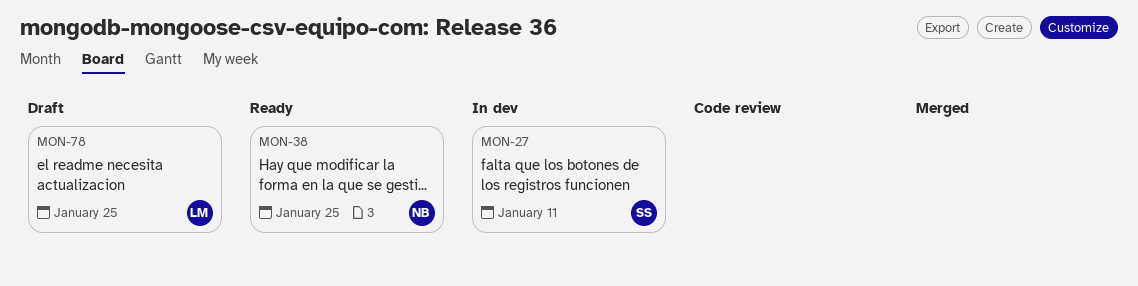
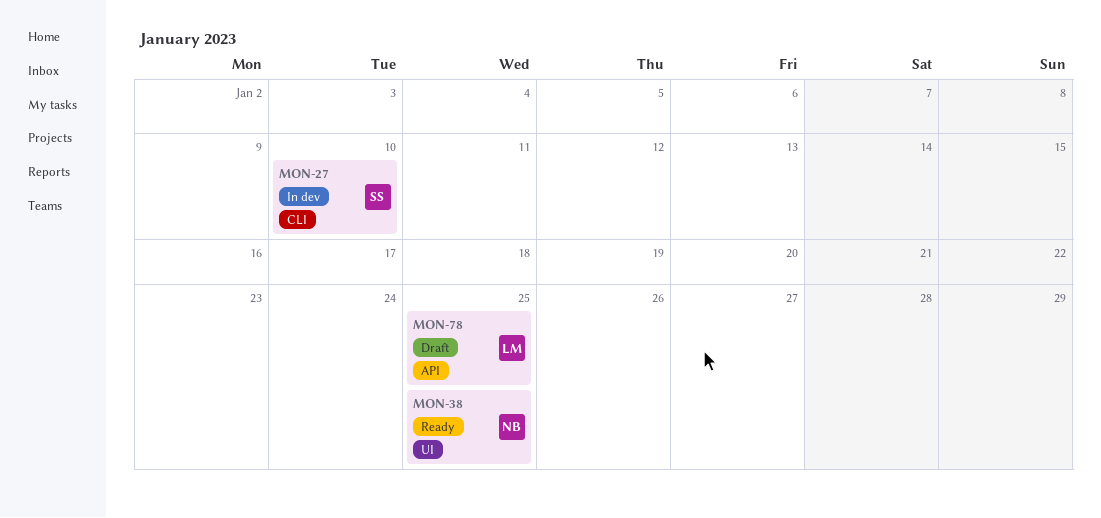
MON-27, due: Jan 11 -> Jan 10

